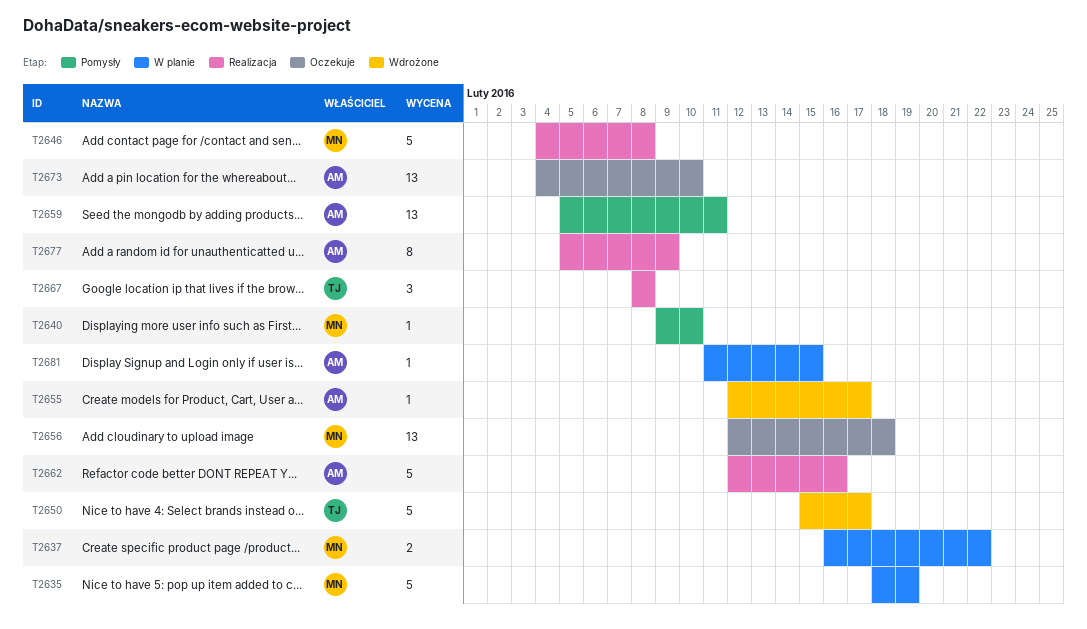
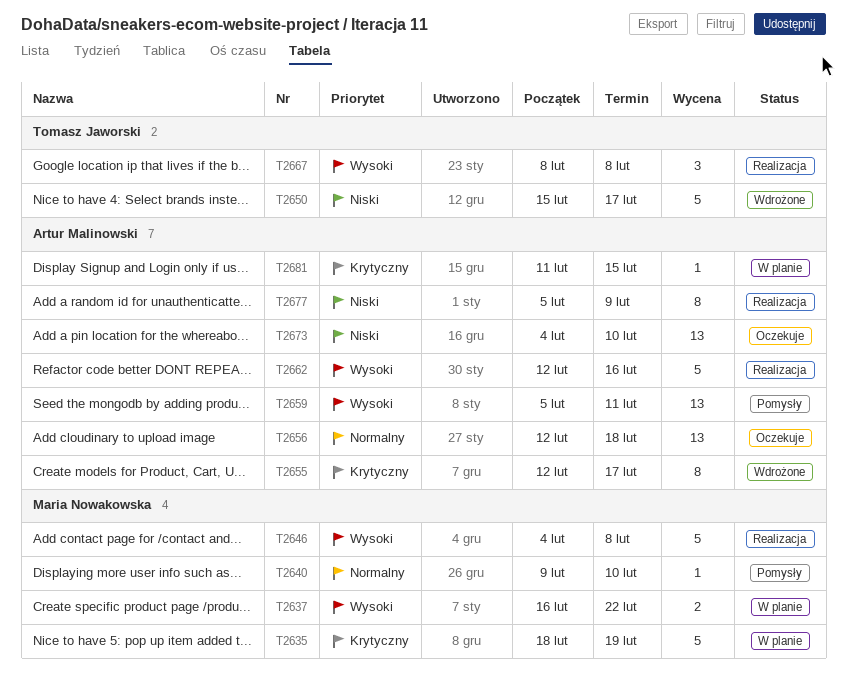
T2655, estimate: 1 -> 8
T2656, owner: Maria Nowakowska -> Artur Malinowski

